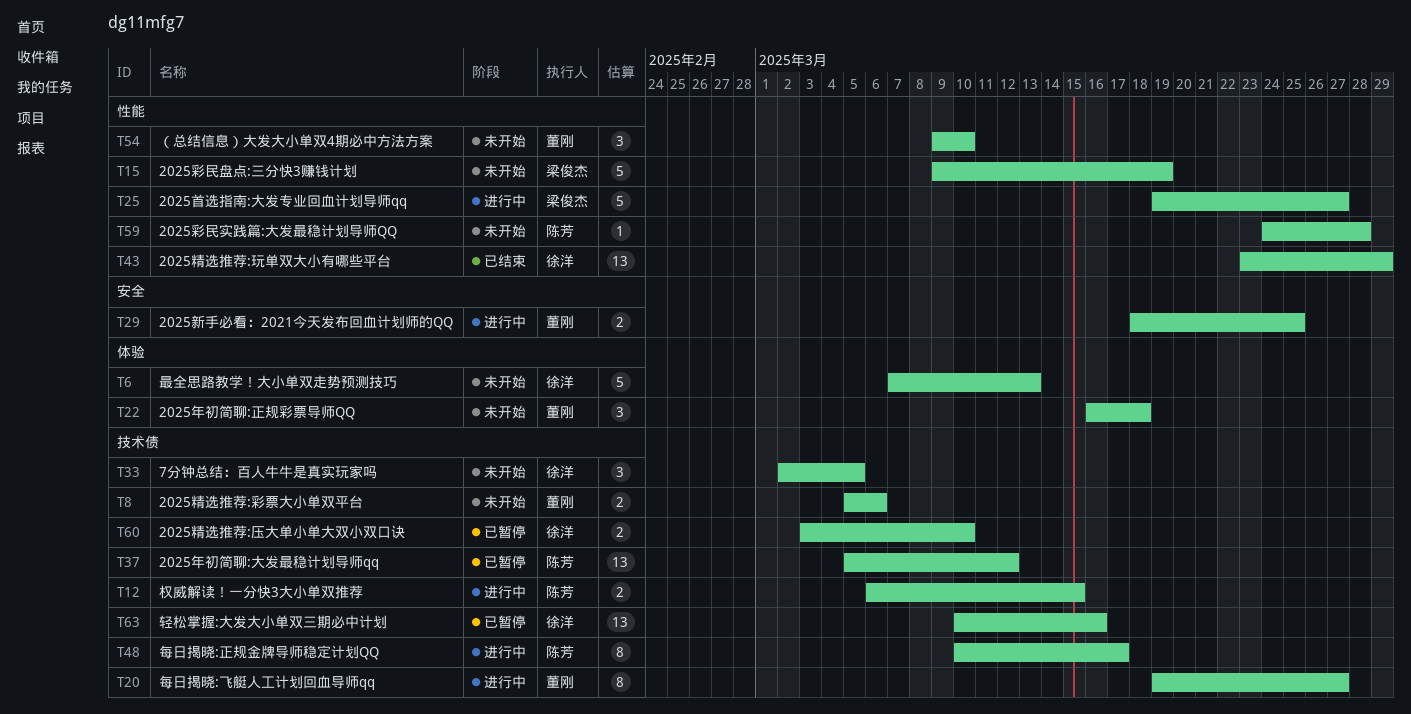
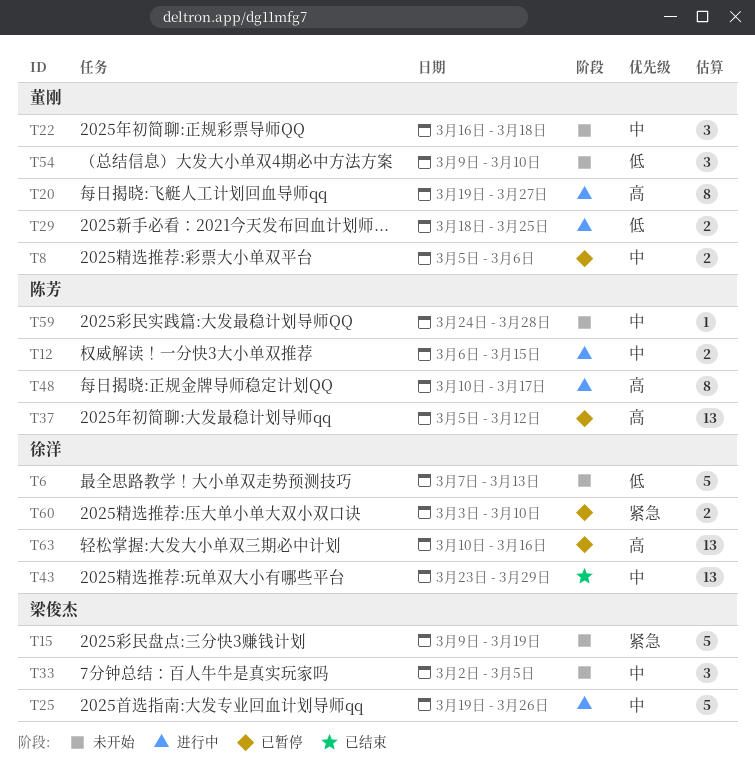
T8, status: 未开始 -> 已暂停
T25, due: Mar 27 -> Mar 26
T33, owner: 徐洋 -> 梁俊杰

